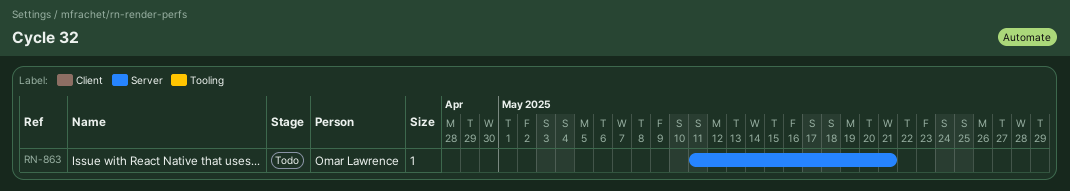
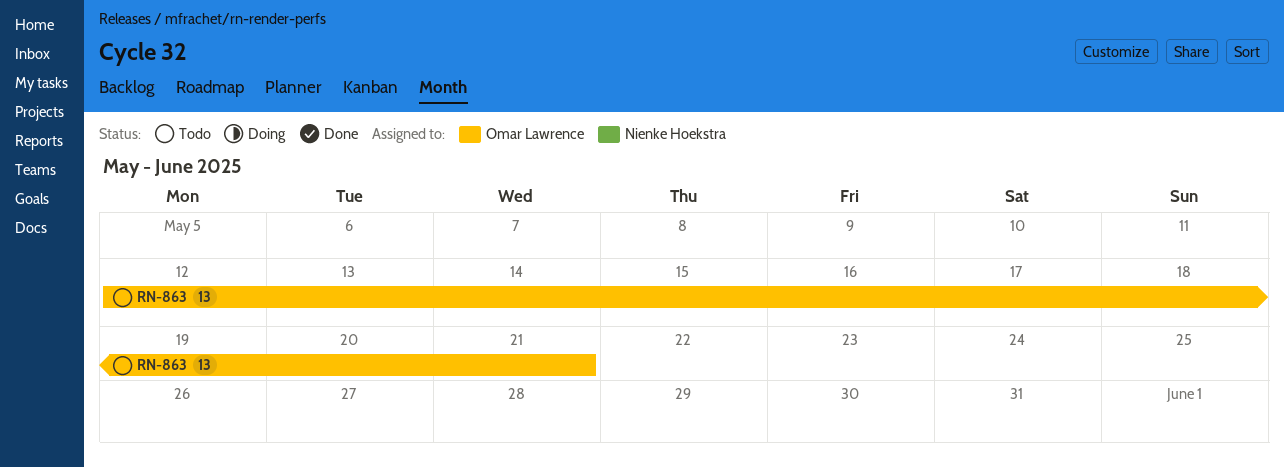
RN-863, estimate: 1 -> 13
RN-863, start: May 11 -> May 12

